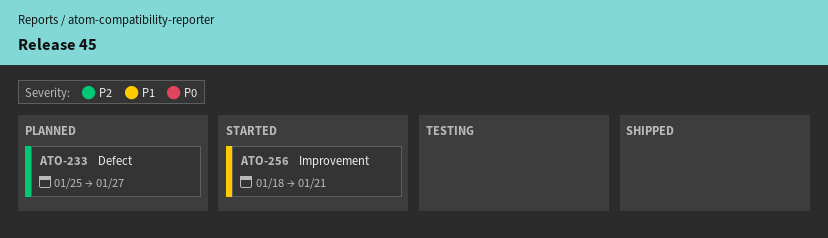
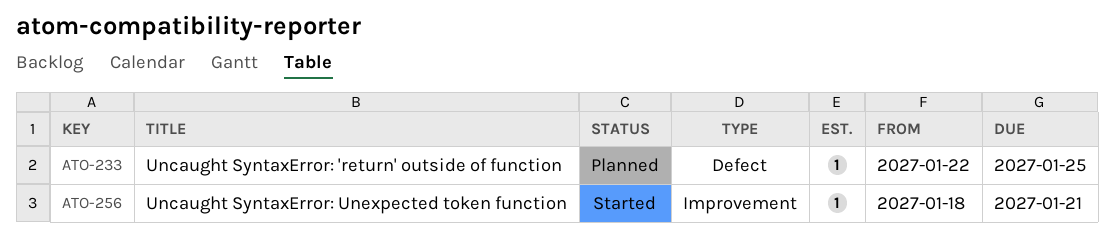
ATO-233, start: Jan 25 -> Jan 22
ATO-233, due: Jan 27 -> Jan 25

